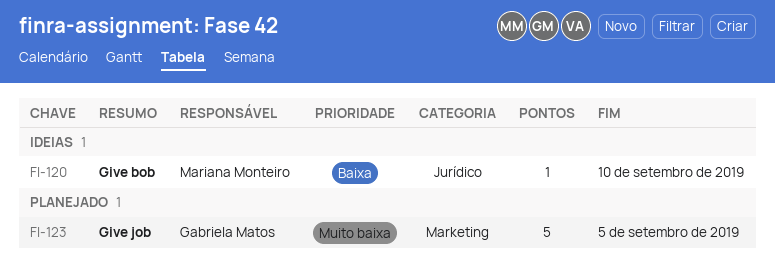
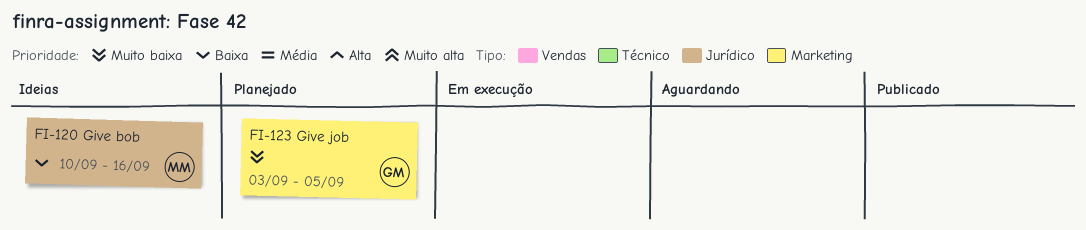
FI-120, due: Sep 10 -> Sep 16

